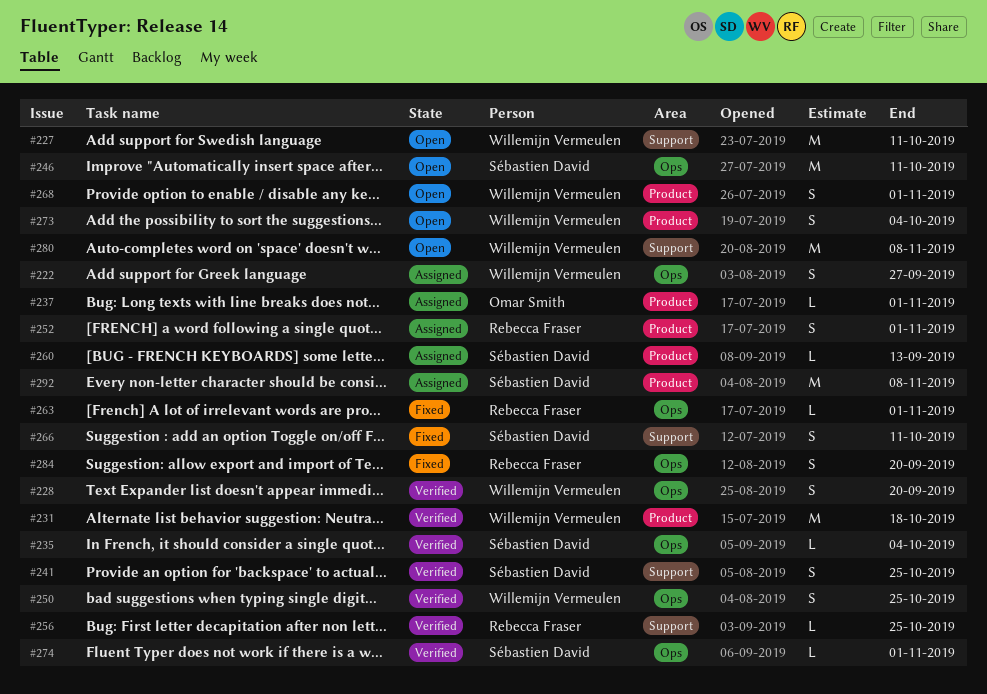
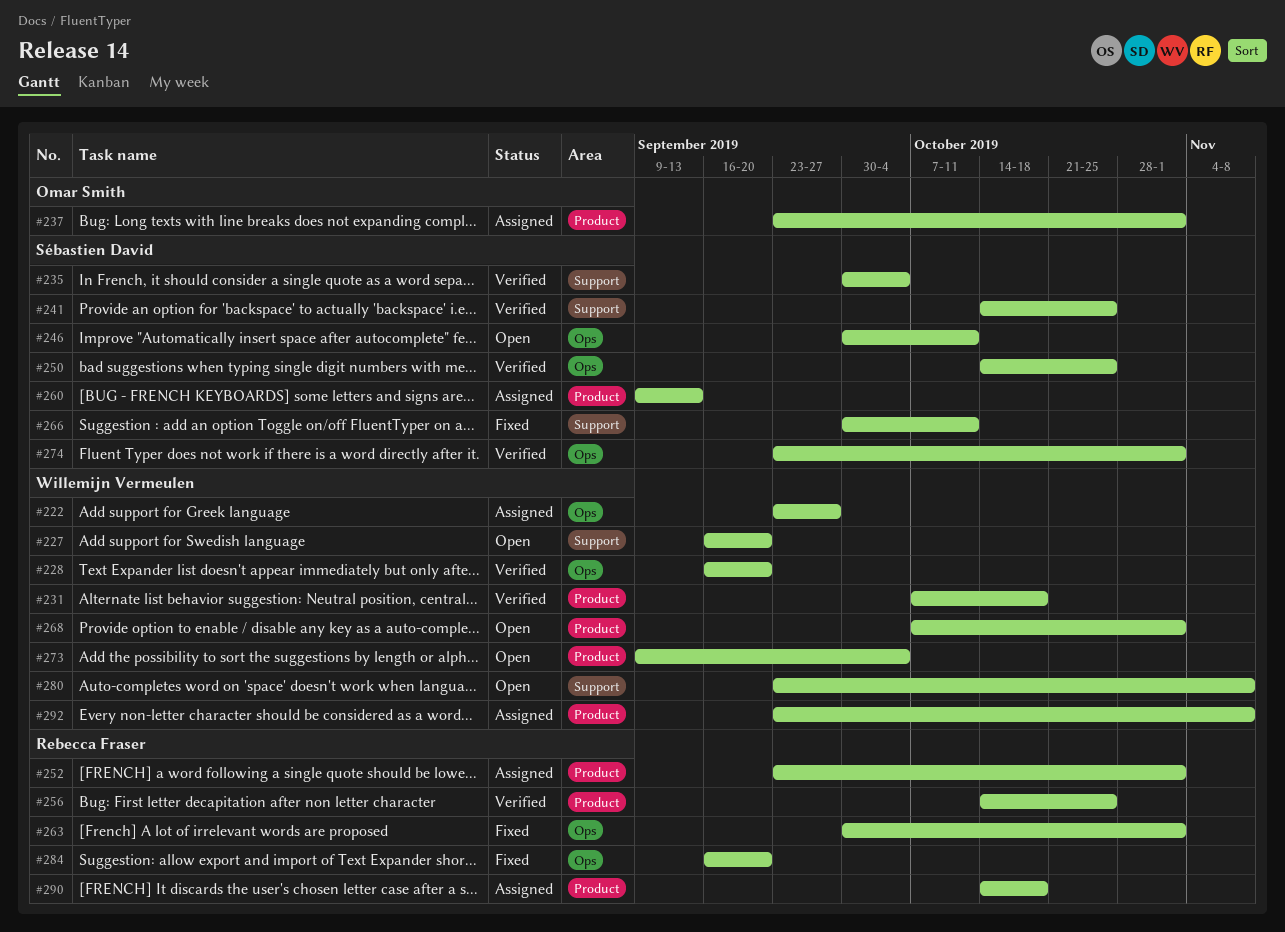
#227, due: Oct 11 -> Sep 20
#235, label: Ops -> Support
#250, owner: Willemijn Vermeulen -> Sébastien David
#256, label: Support -> Product
#290: none -> present
#292, owner: Sébastien David -> Willemijn Vermeulen

